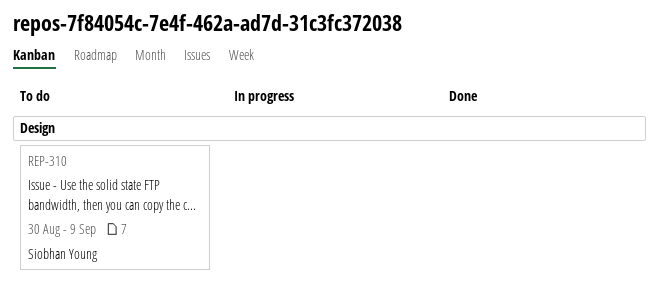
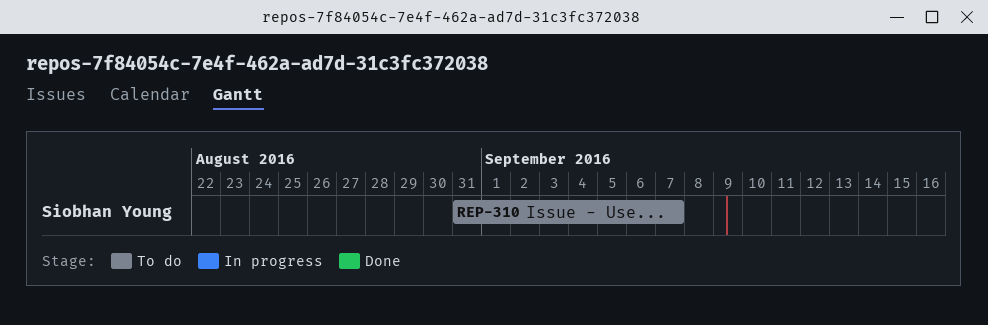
REP-310, start: Aug 30 -> Aug 31
REP-310, due: Sep 9 -> Sep 7

